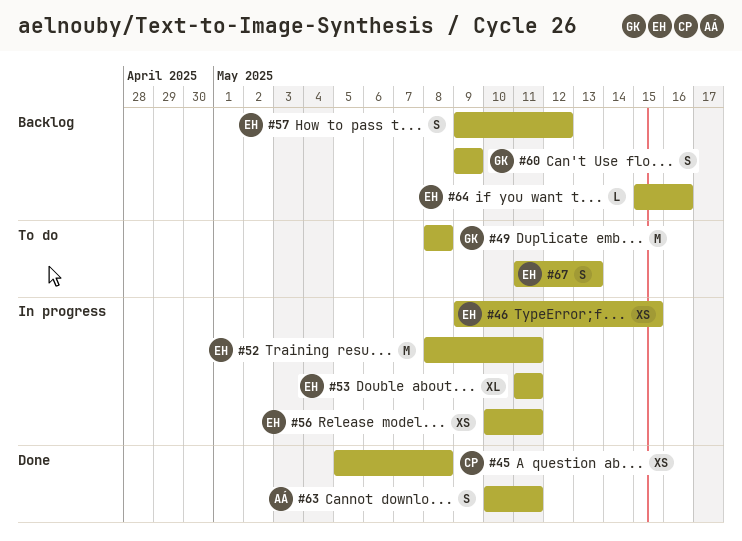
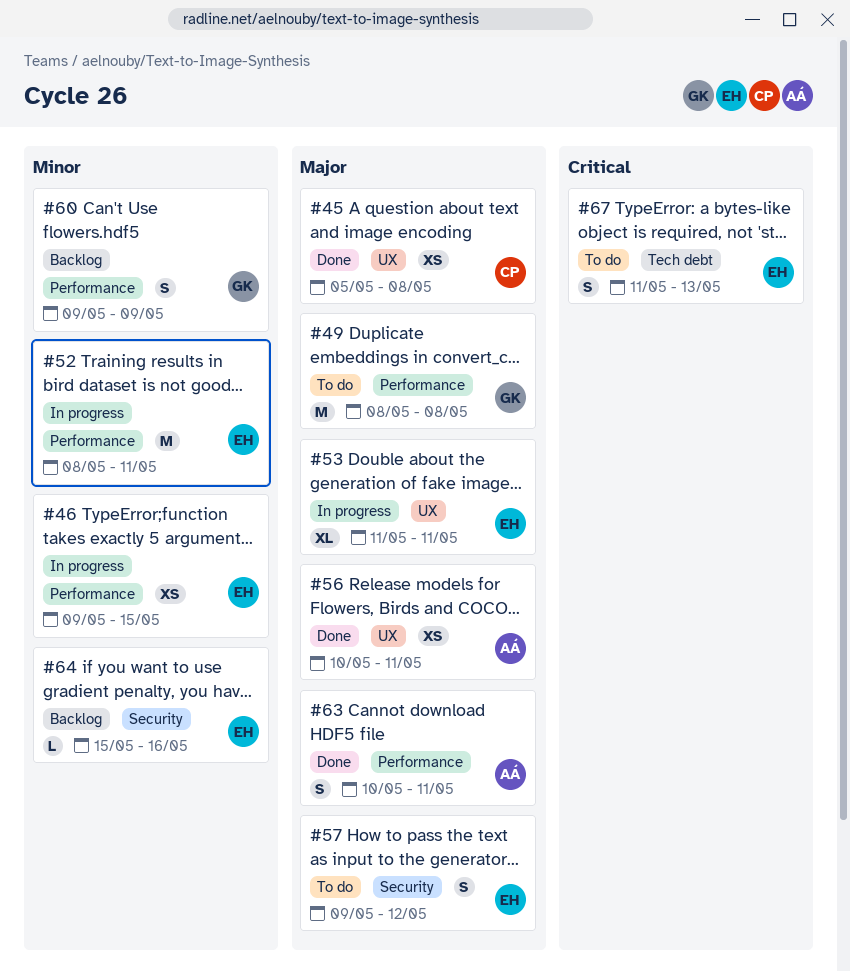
#56, status: In progress -> Done
#56, owner: EH -> AÁ
#57, status: Backlog -> To do

